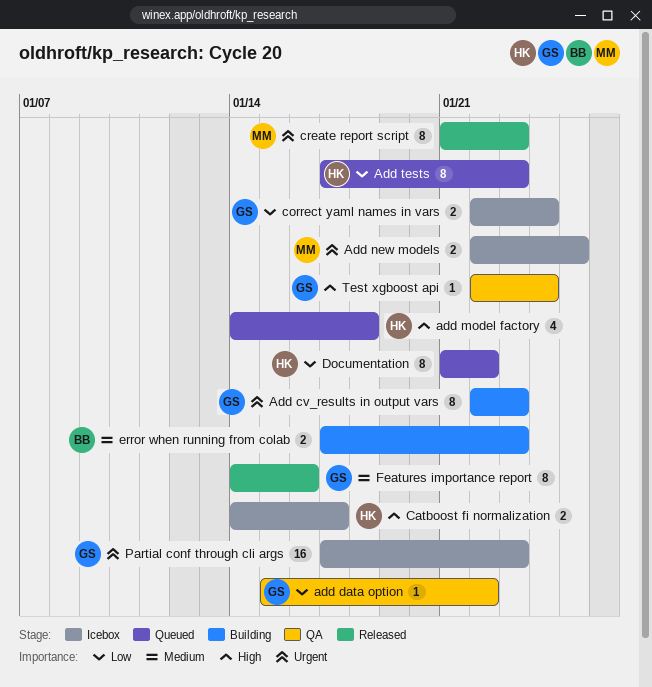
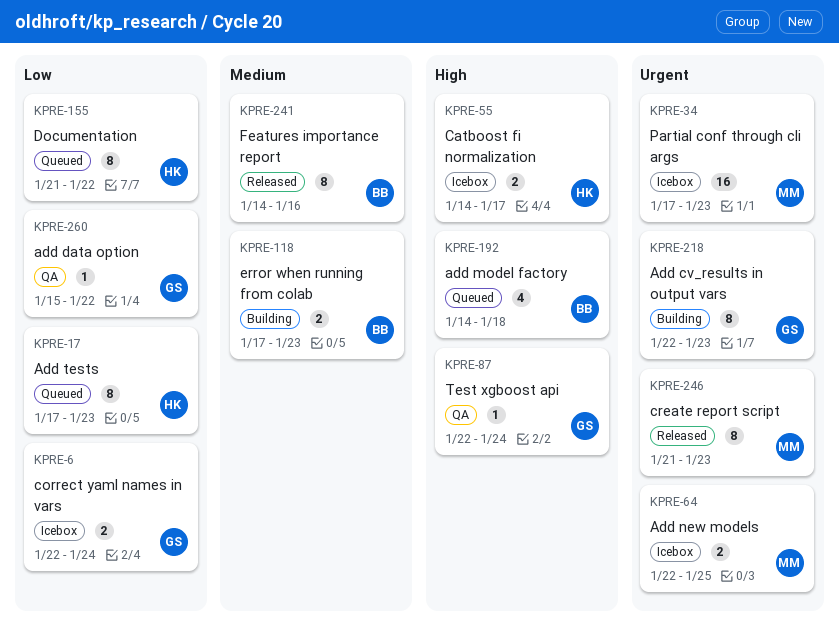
add model factory, owner: HK -> BB
Features importance report, owner: GS -> BB
Partial conf through cli args, owner: GS -> MM

